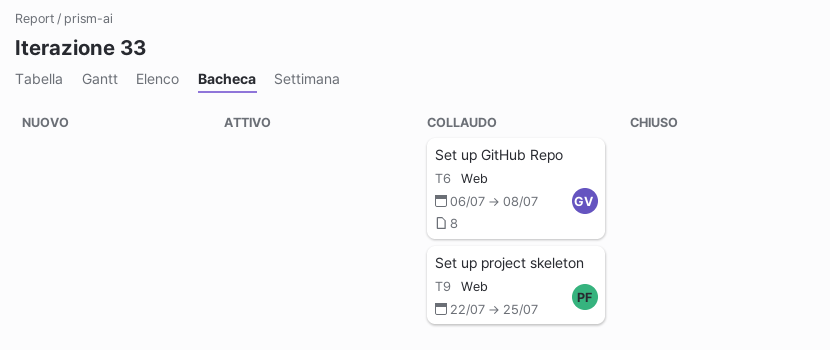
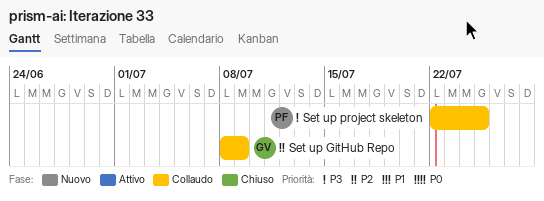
Set up GitHub Repo, start: Jul 6 -> Jul 8
Set up GitHub Repo, due: Jul 8 -> Jul 9

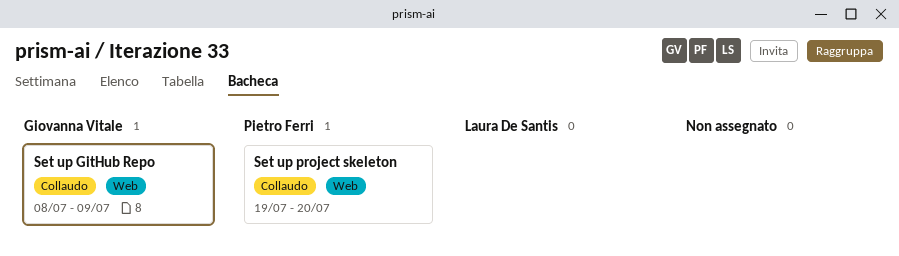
Set up project skeleton, start: Jul 22 -> Jul 19
Set up project skeleton, due: Jul 25 -> Jul 20

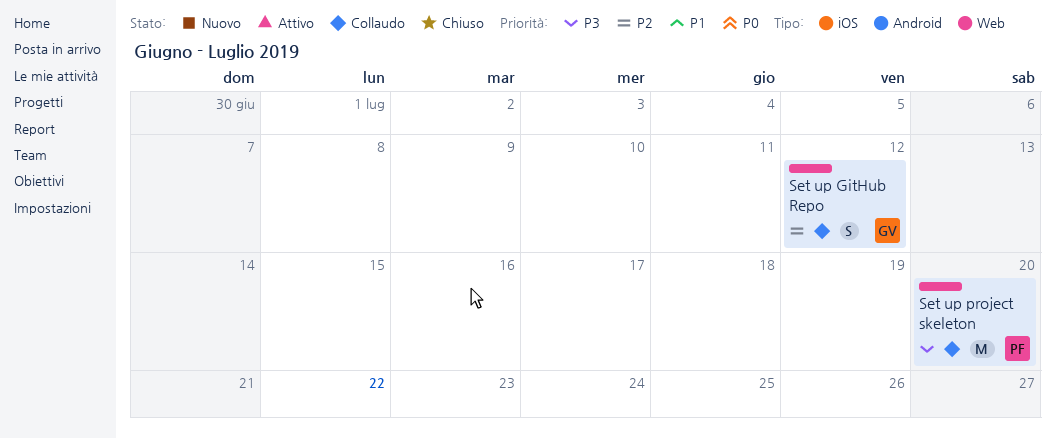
Set up GitHub Repo, due: Jul 9 -> Jul 12

